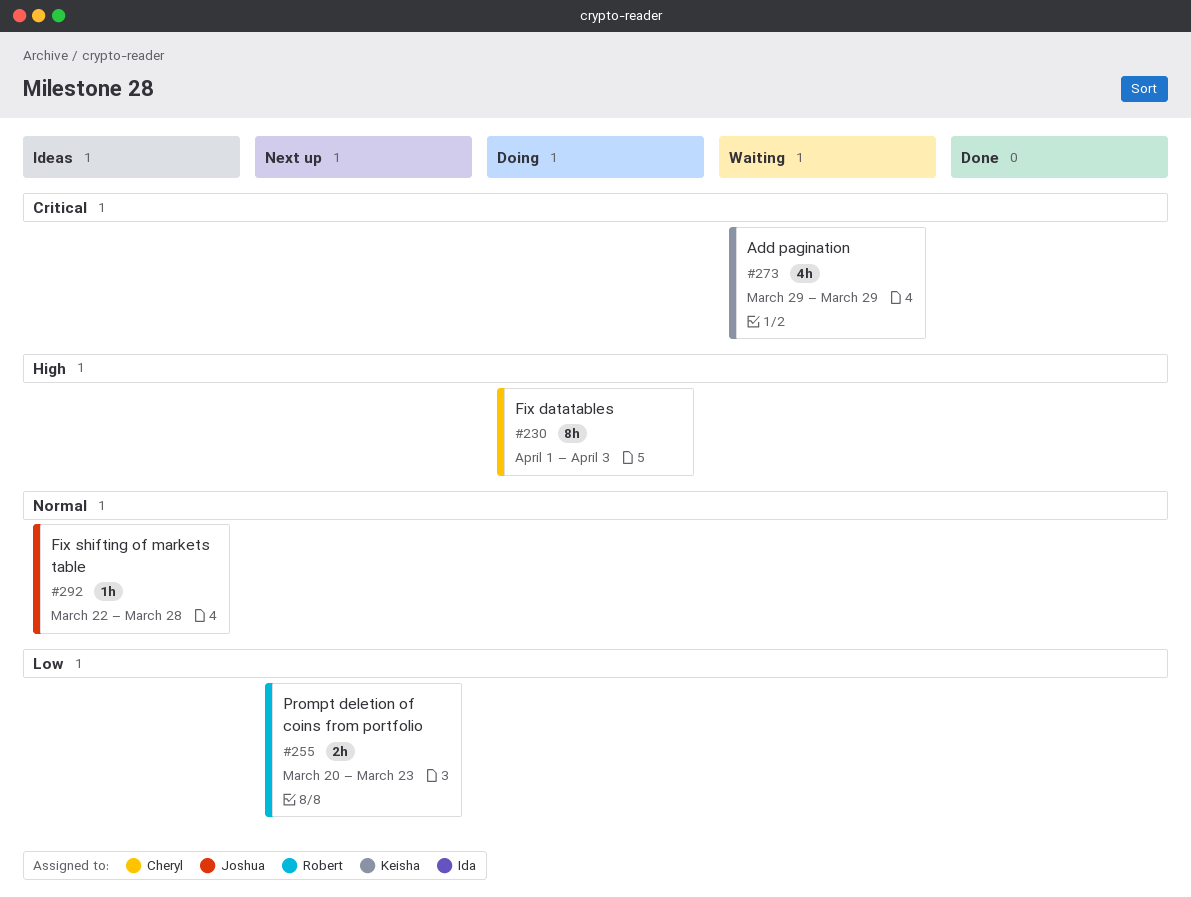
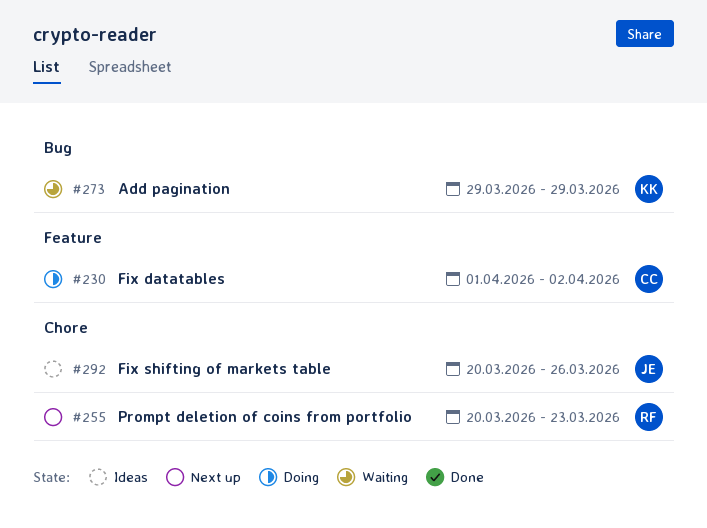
#230, due: Apr 3 -> Apr 2
#292, start: Mar 22 -> Mar 20
#292, due: Mar 28 -> Mar 26

